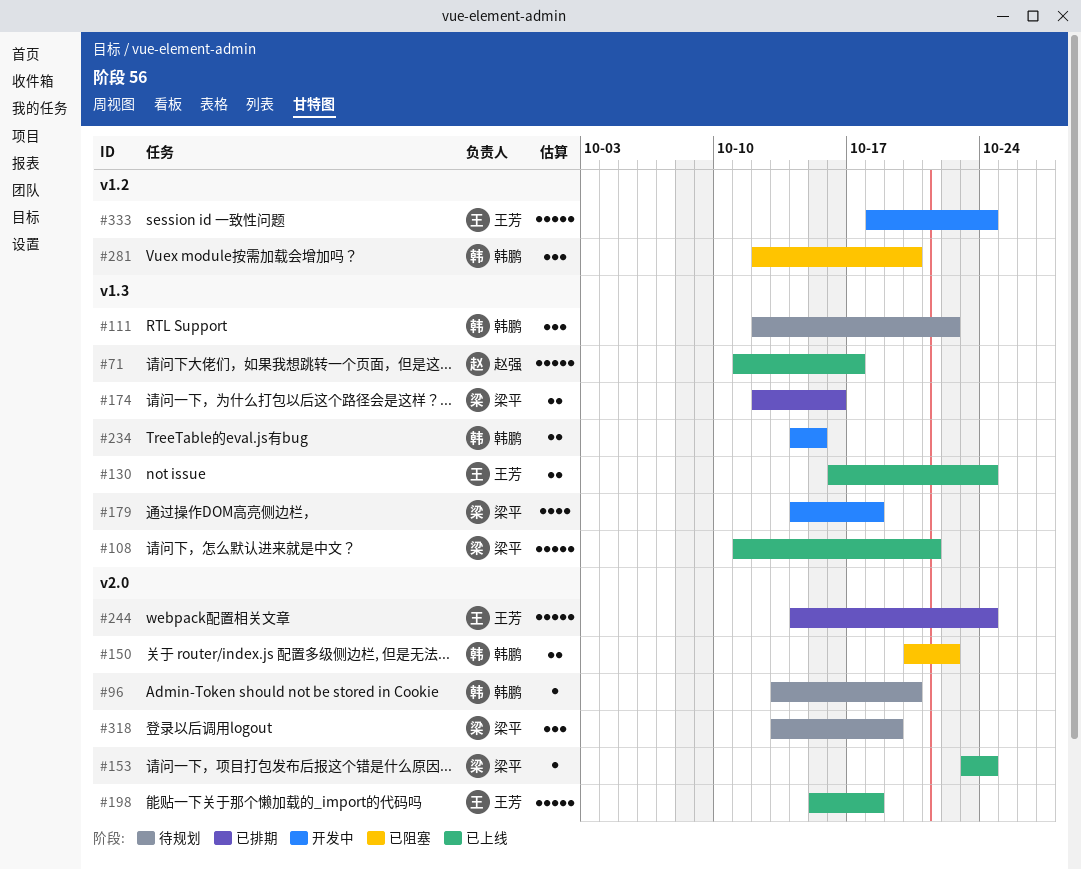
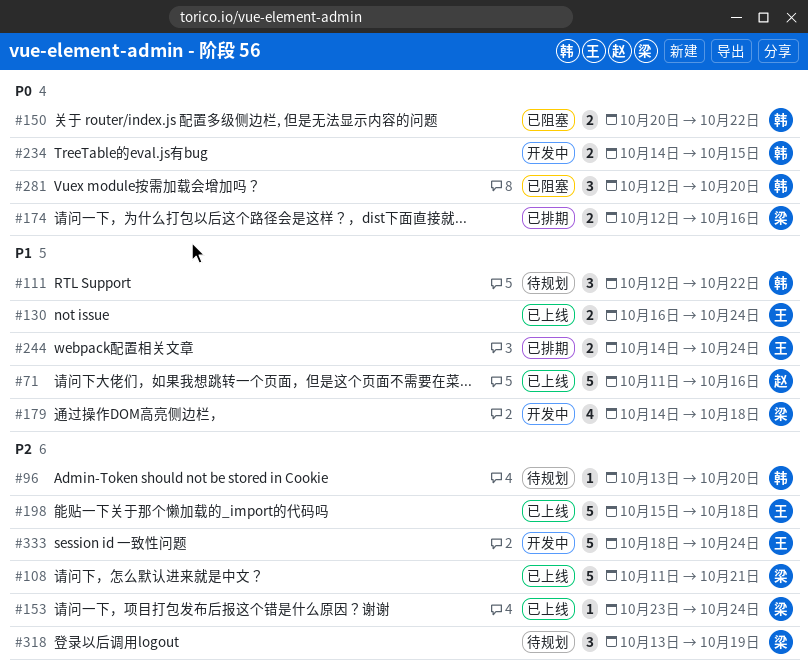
#71, due: Oct 17 -> Oct 16
#244, estimate: 5 -> 2

